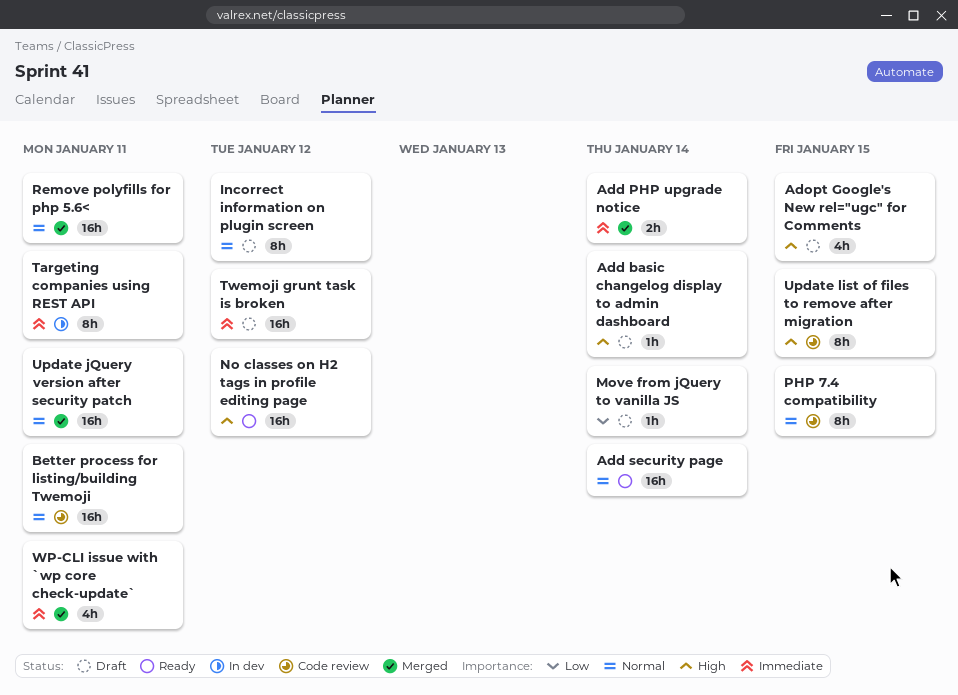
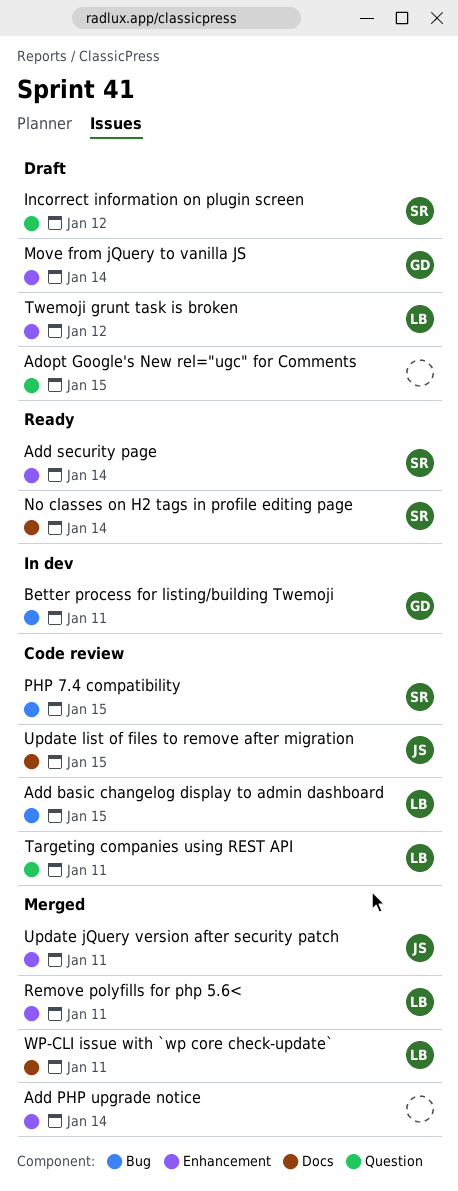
Add basic changelog display to admin dashboard, status: Draft -> Code review
Add basic changelog display to admin dashboard, due: Jan 14 -> Jan 15
Better process for listing/building Twemoji, status: Code review -> In dev
No classes on H2 tags in profile editing page, due: Jan 12 -> Jan 14
Targeting companies using REST API, status: In dev -> Code review

